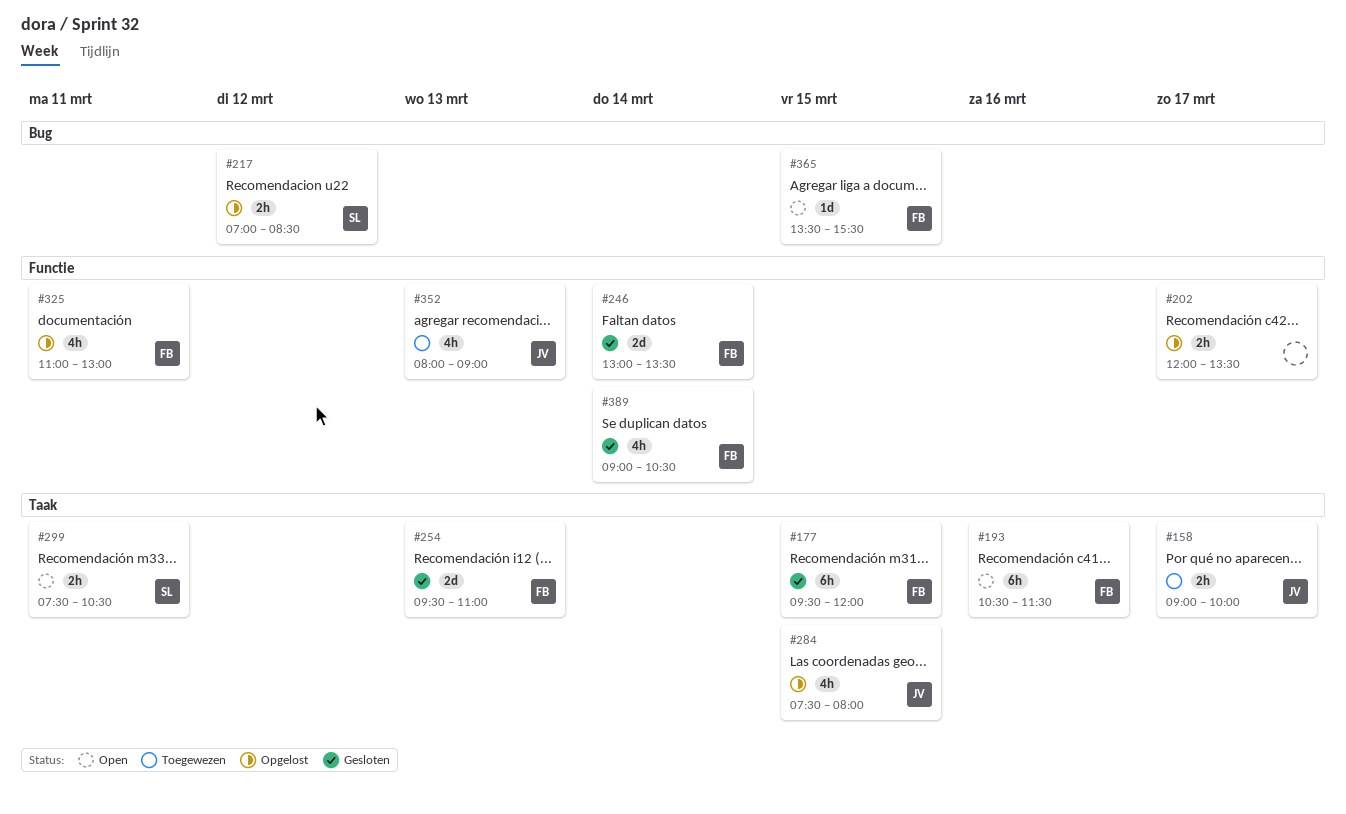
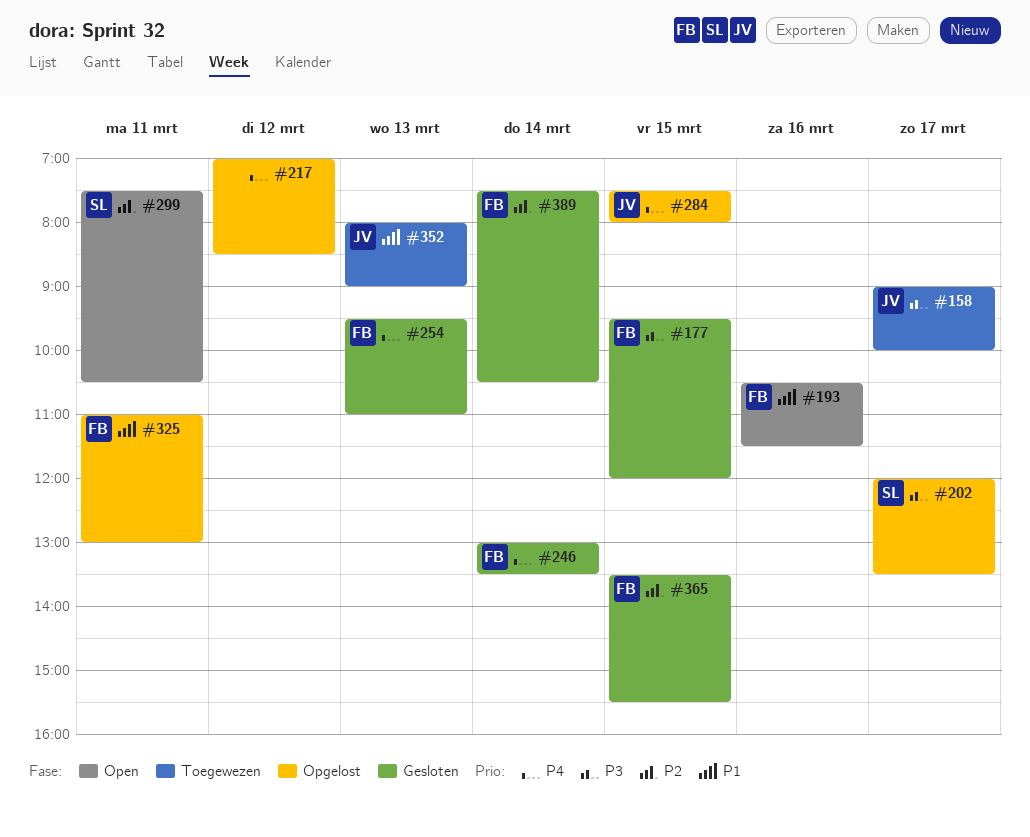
#202, owner: none -> SL
#217, owner: SL -> none
#365, status: Open -> Gesloten
#389, begins: 09:00 -> 07:30

